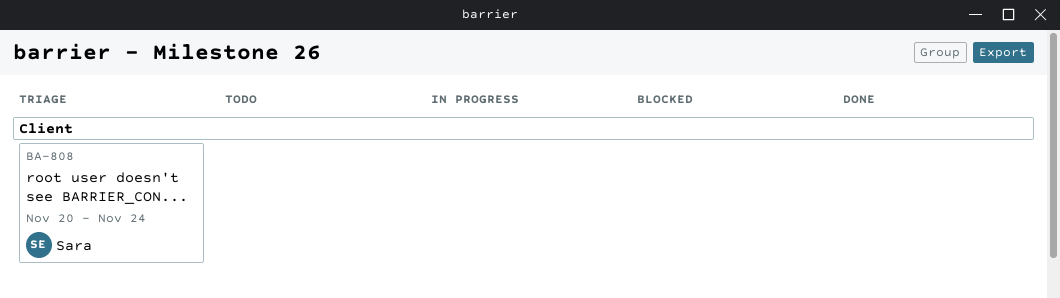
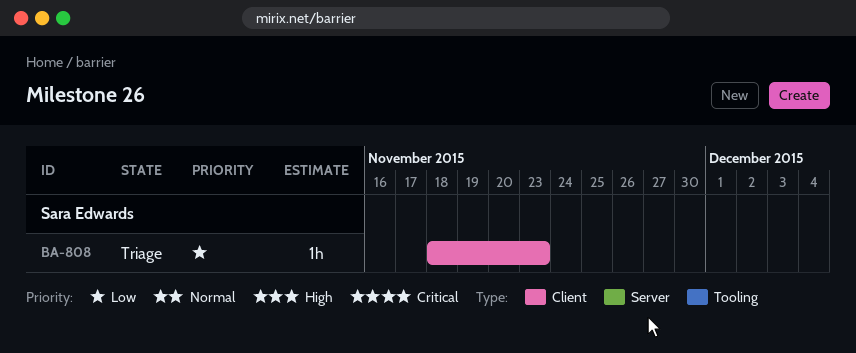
BA-808, start: Nov 20 -> Nov 18
BA-808, due: Nov 24 -> Nov 23

